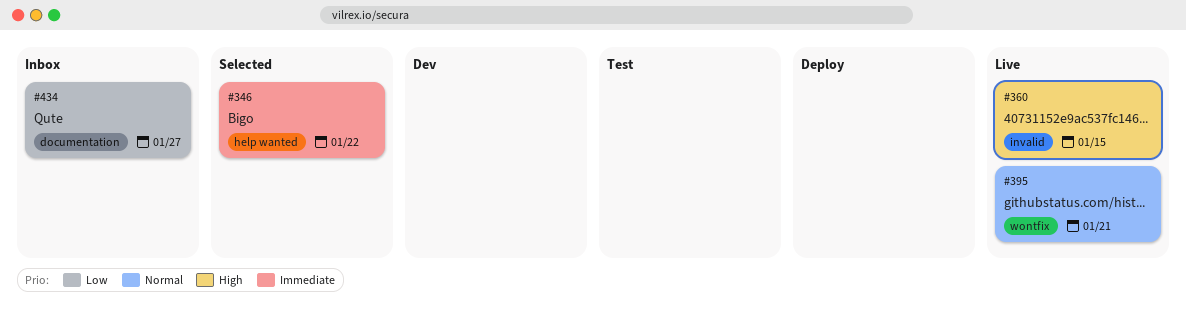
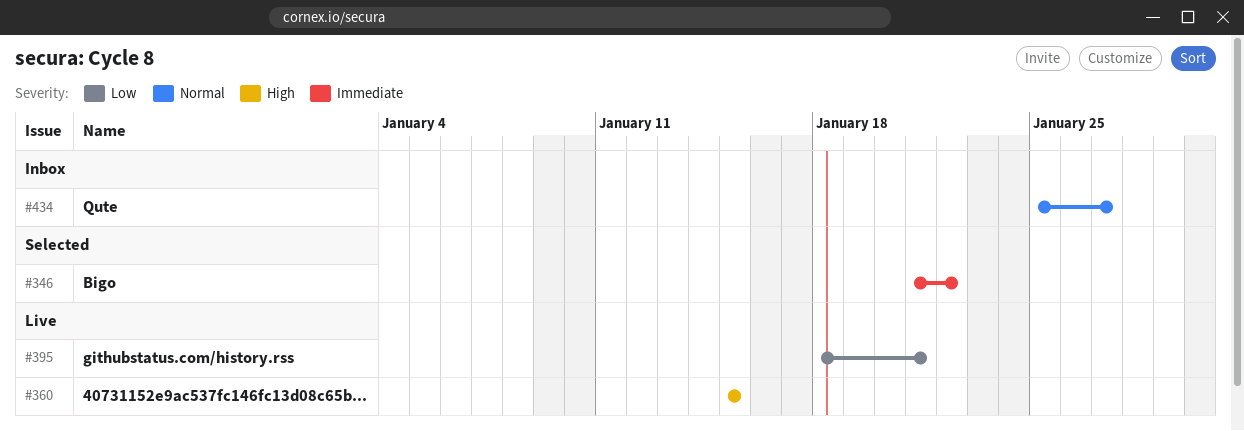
#395, priority: Normal -> Low
#434, priority: Low -> Normal

